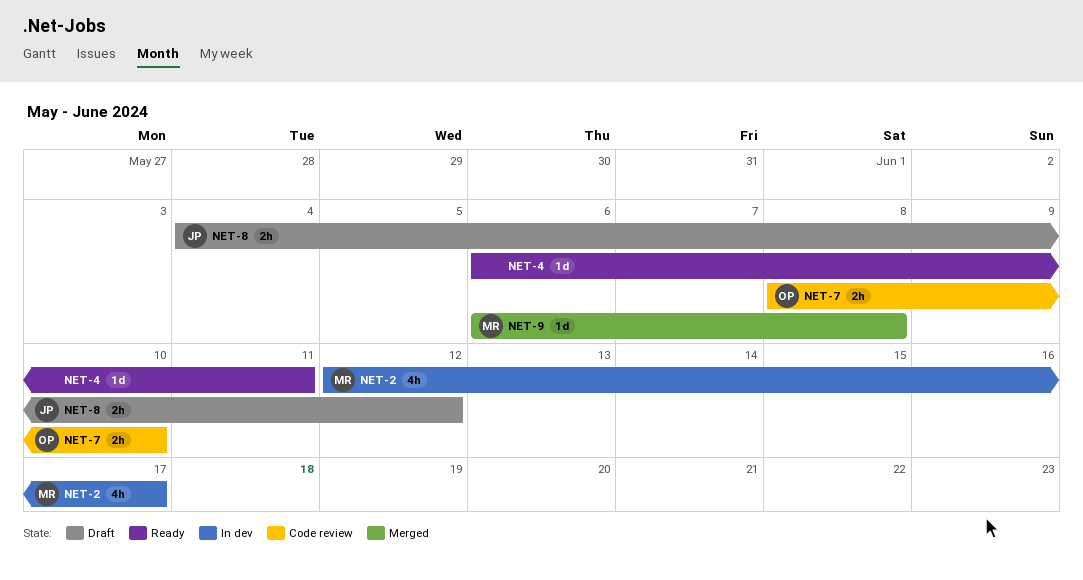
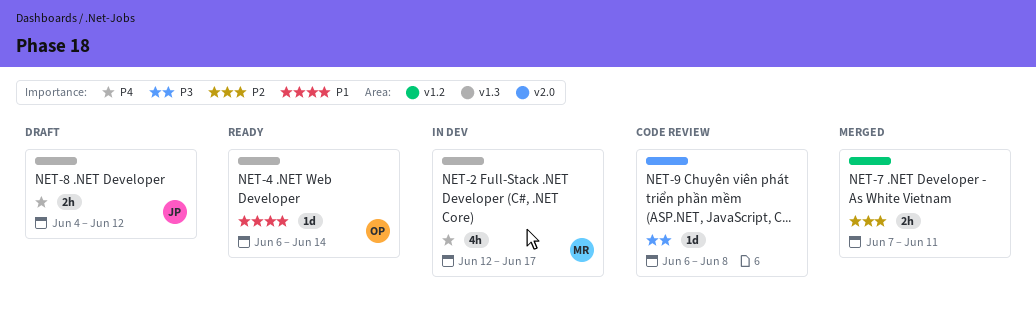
NET-4, owner: none -> OP
NET-4, due: Jun 11 -> Jun 14
NET-7, status: Code review -> Merged
NET-7, owner: OP -> none
NET-7, start: Jun 8 -> Jun 7
NET-7, due: Jun 10 -> Jun 11
NET-9, status: Merged -> Code review
NET-9, owner: MR -> none

